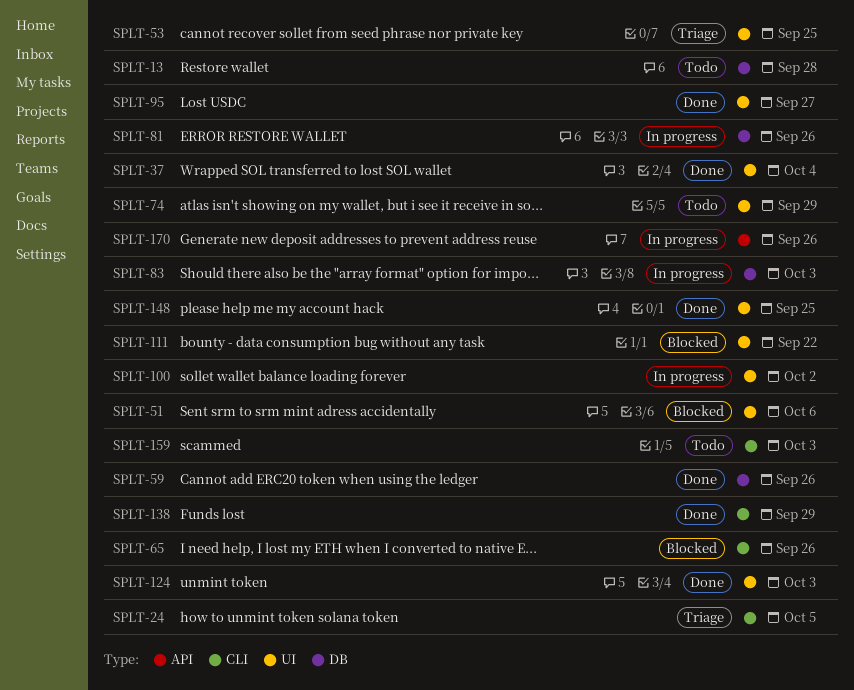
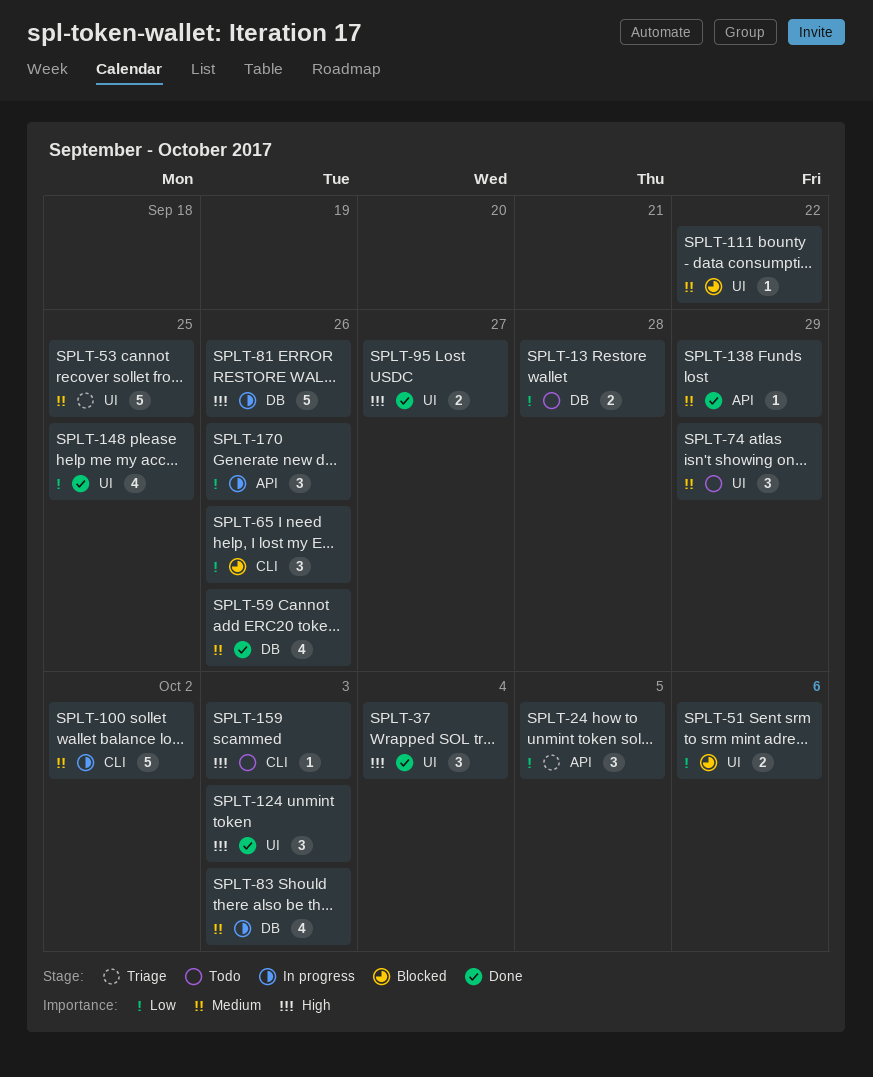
SPLT-24, label: CLI -> API
SPLT-100, label: UI -> CLI
SPLT-138, label: CLI -> API

